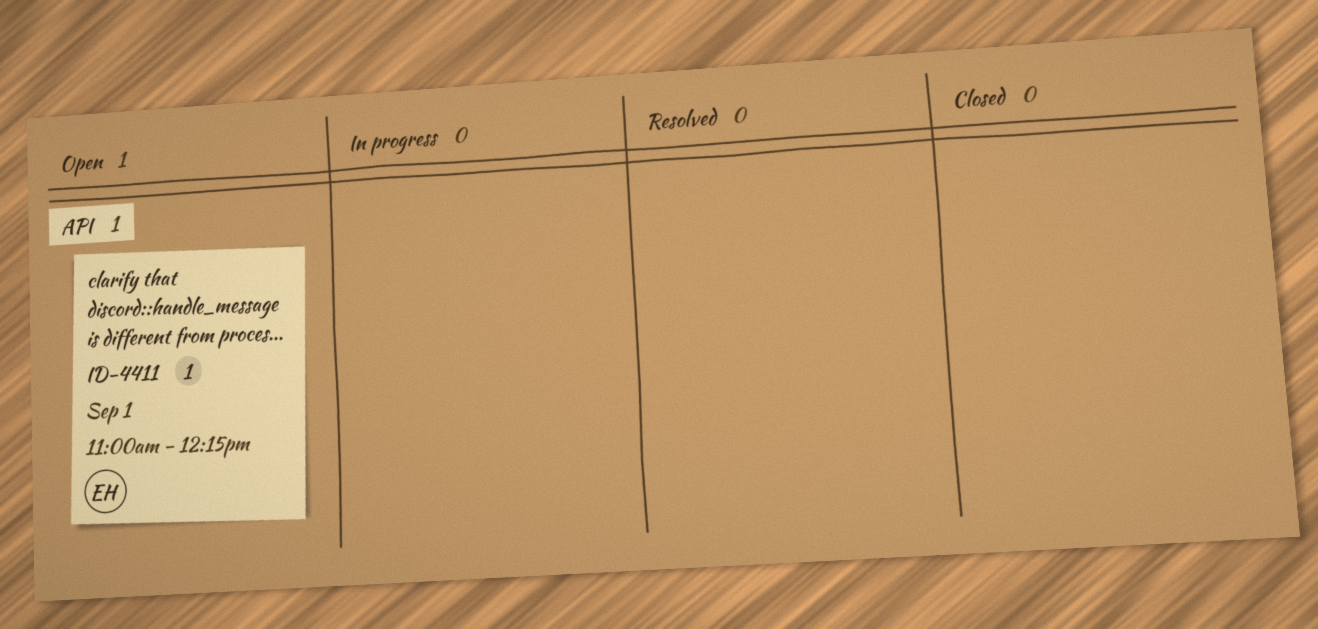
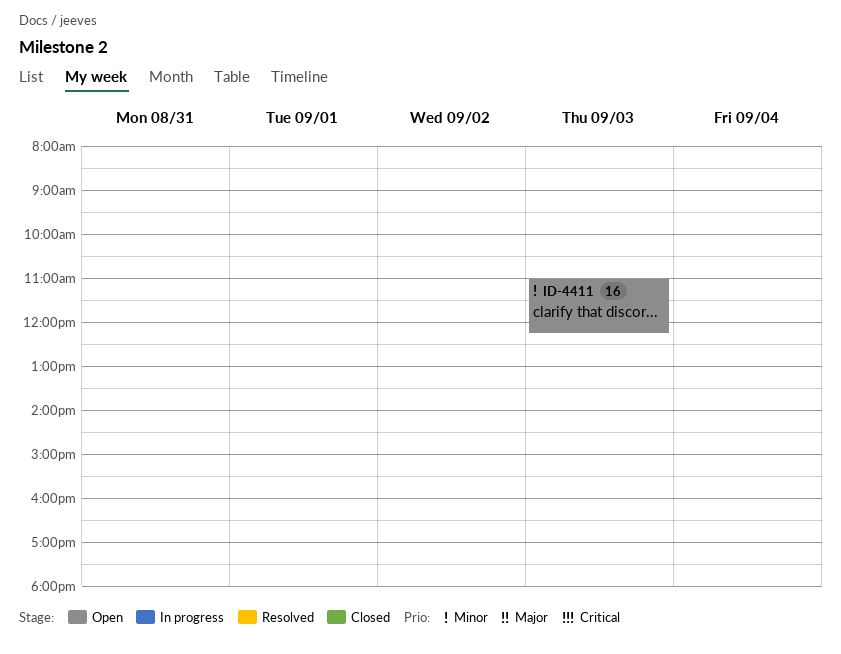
ID-4411, estimate: 1 -> 16
ID-4411, day: Sep 1 -> Sep 3

